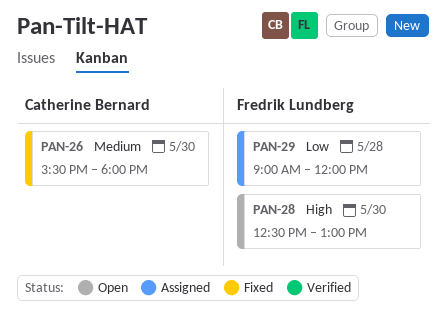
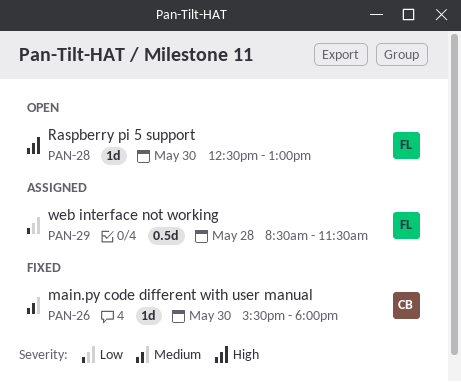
PAN-29, begins: 09:00 -> 08:30
PAN-29, ends: 12:00 -> 11:30

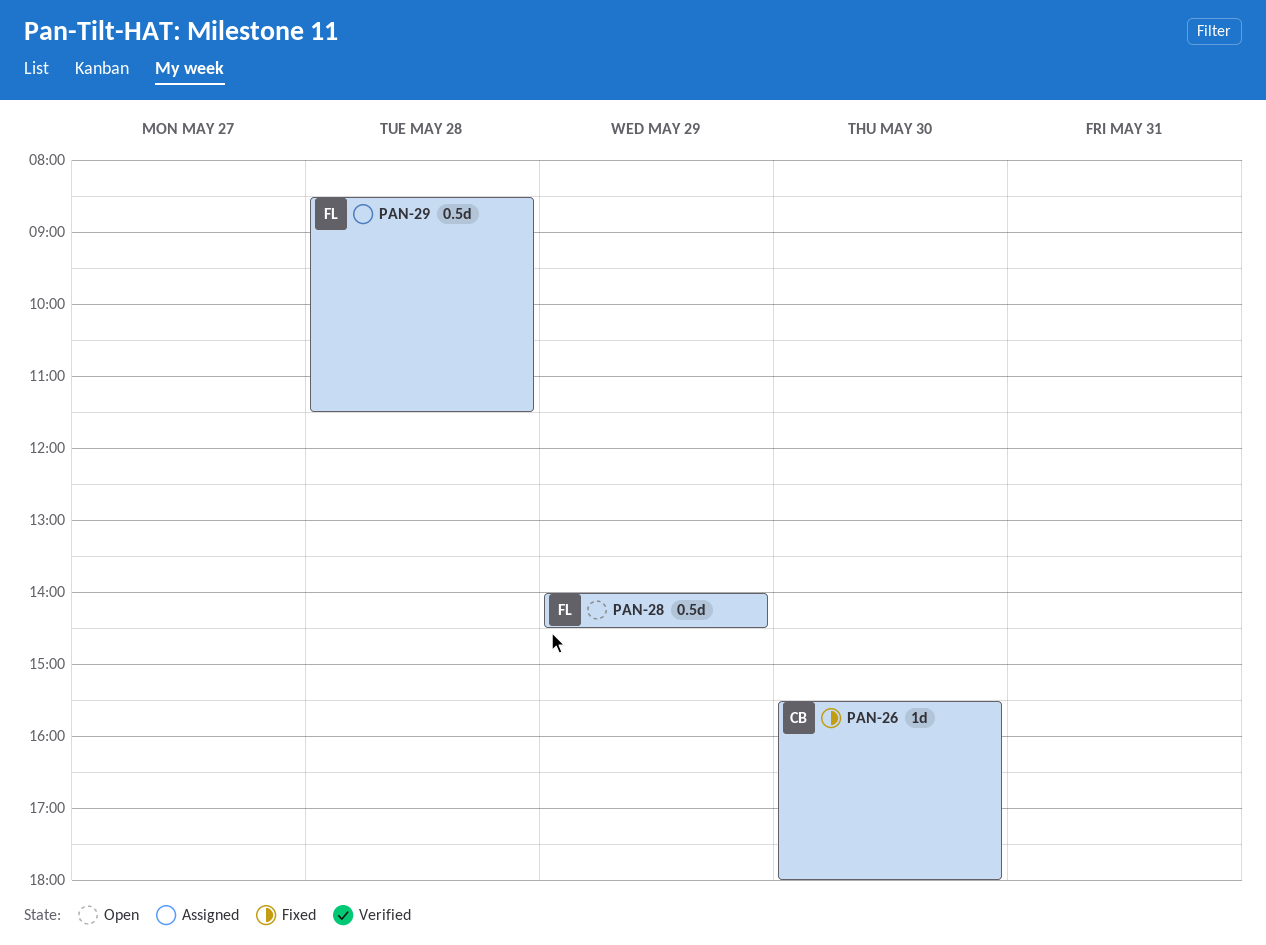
PAN-28, estimate: 1d -> 0.5d
PAN-28, day: May 30 -> May 29
PAN-28, begins: 12:30 -> 14:00
PAN-28, ends: 13:00 -> 14:30

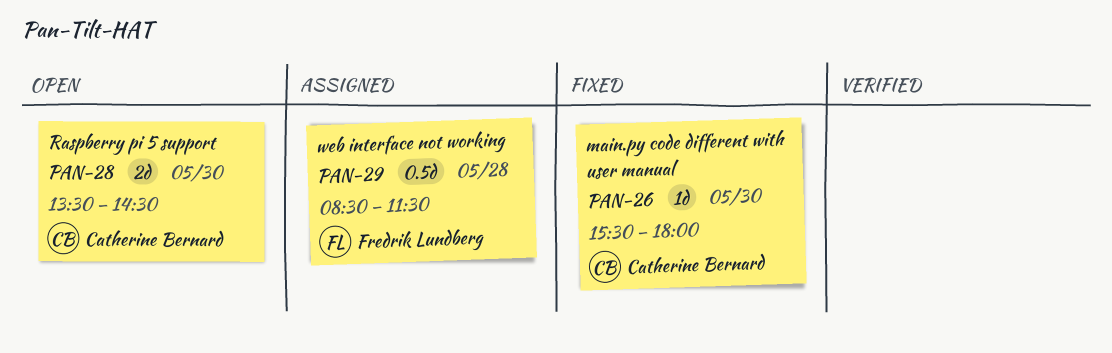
PAN-28, owner: Fredrik Lundberg -> Catherine Bernard
PAN-28, estimate: 0.5d -> 2d
PAN-28, day: May 29 -> May 30
PAN-28, begins: 14:00 -> 13:30

